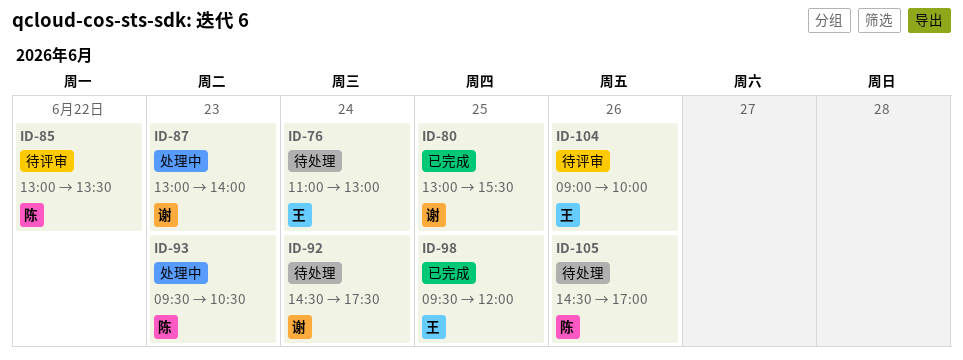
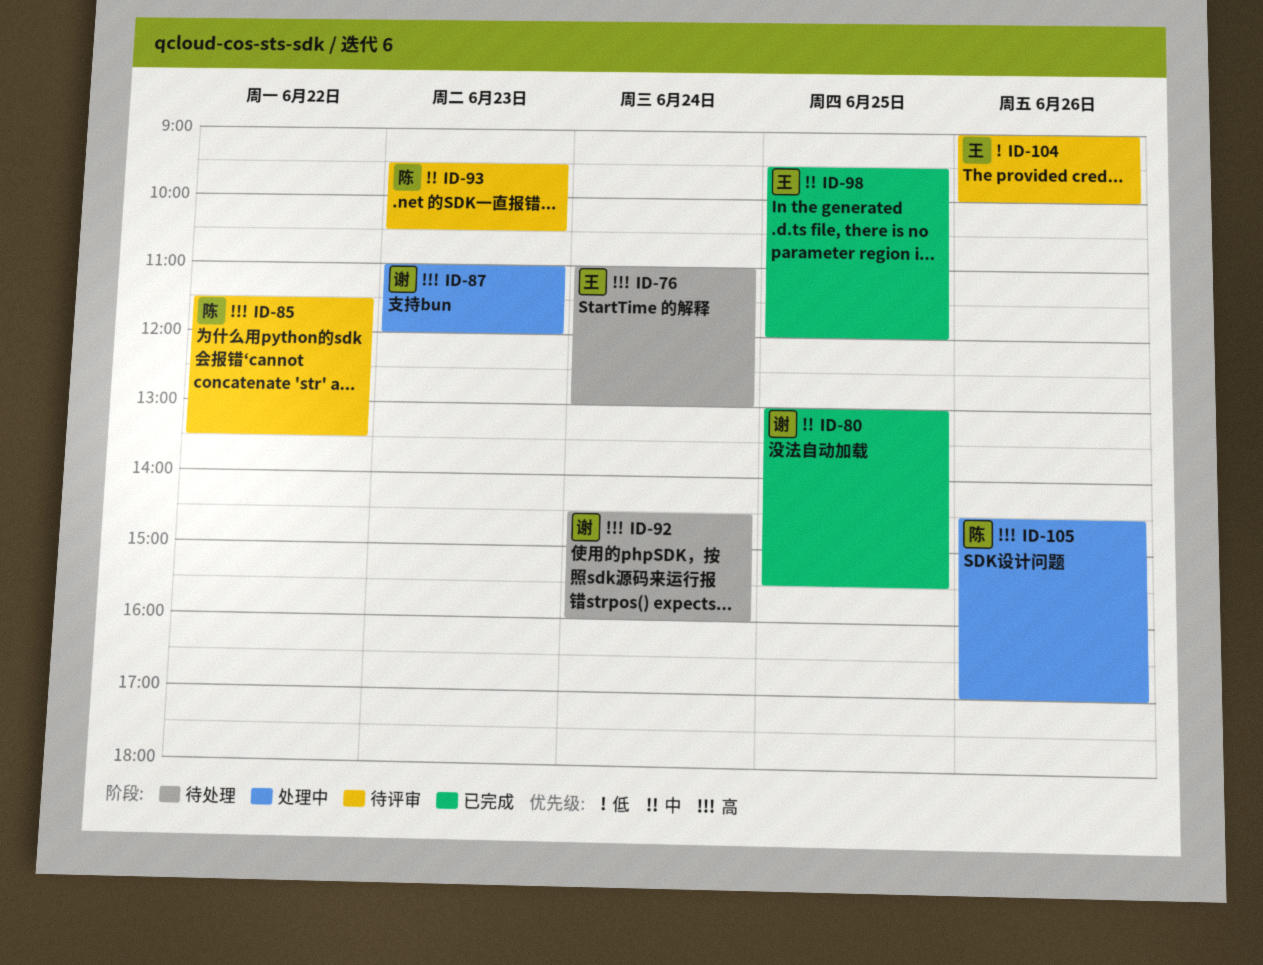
ID-85, begins: 13:00 -> 11:30
ID-87, begins: 13:00 -> 11:00
ID-87, ends: 14:00 -> 12:00
ID-92, ends: 17:30 -> 16:00
ID-93, status: 处理中 -> 待评审
ID-105, status: 待处理 -> 处理中

